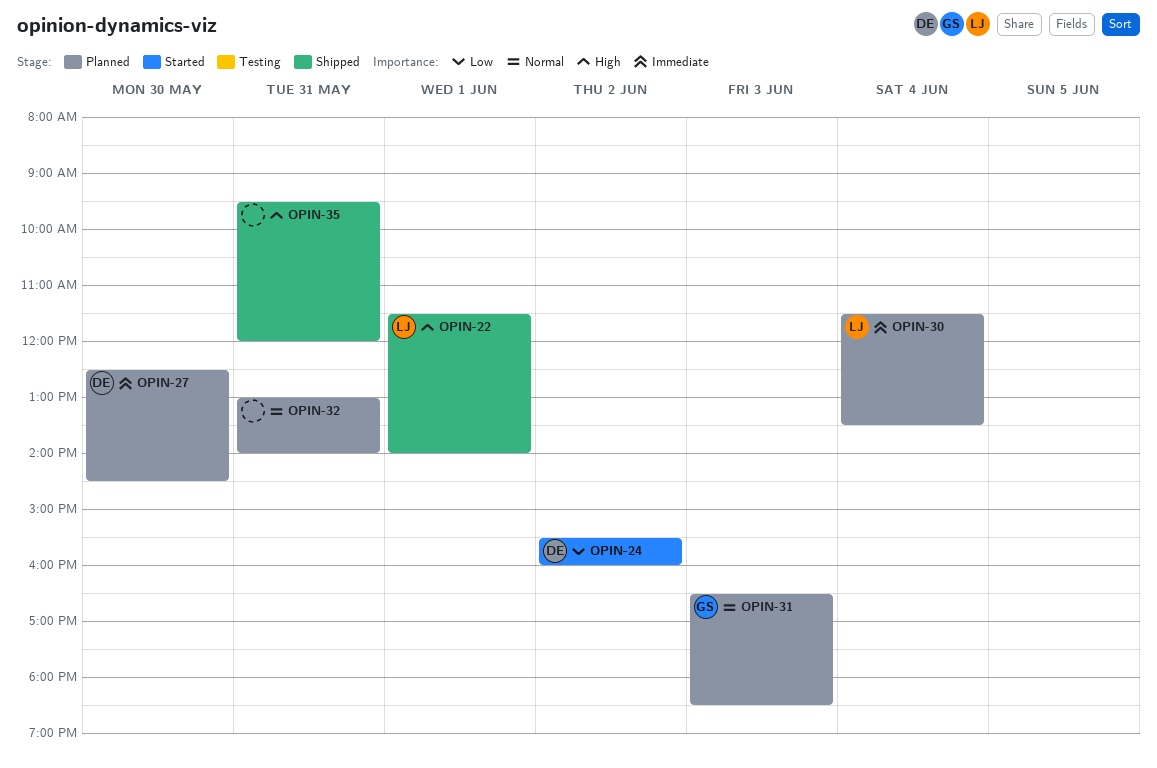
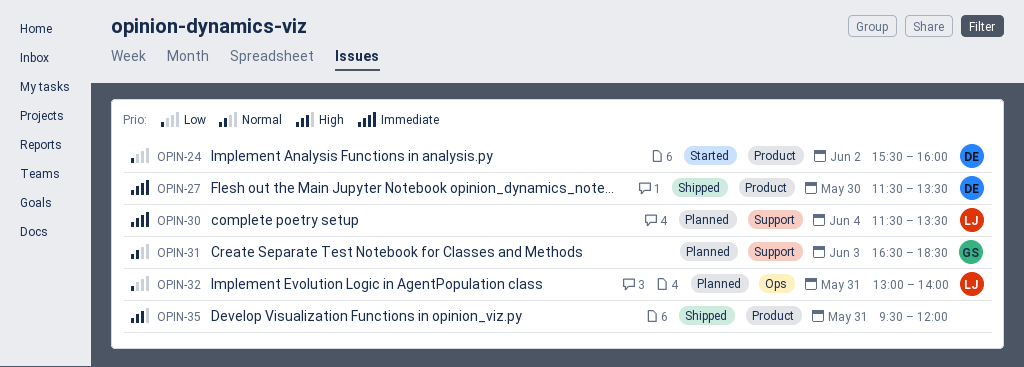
OPIN-22: present -> none
OPIN-27, status: Planned -> Shipped
OPIN-27, begins: 12:30 -> 11:30
OPIN-27, ends: 14:30 -> 13:30
OPIN-32, owner: none -> LJ
OPIN-32, priority: Normal -> Low

